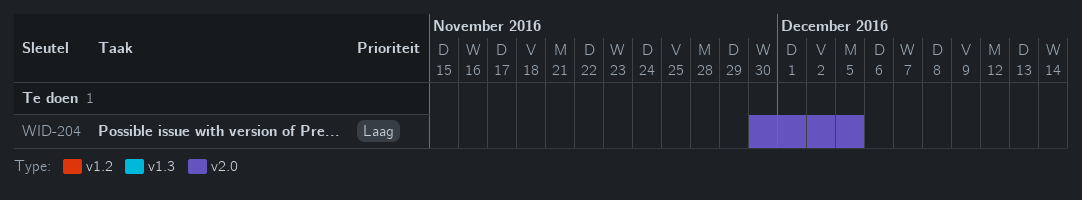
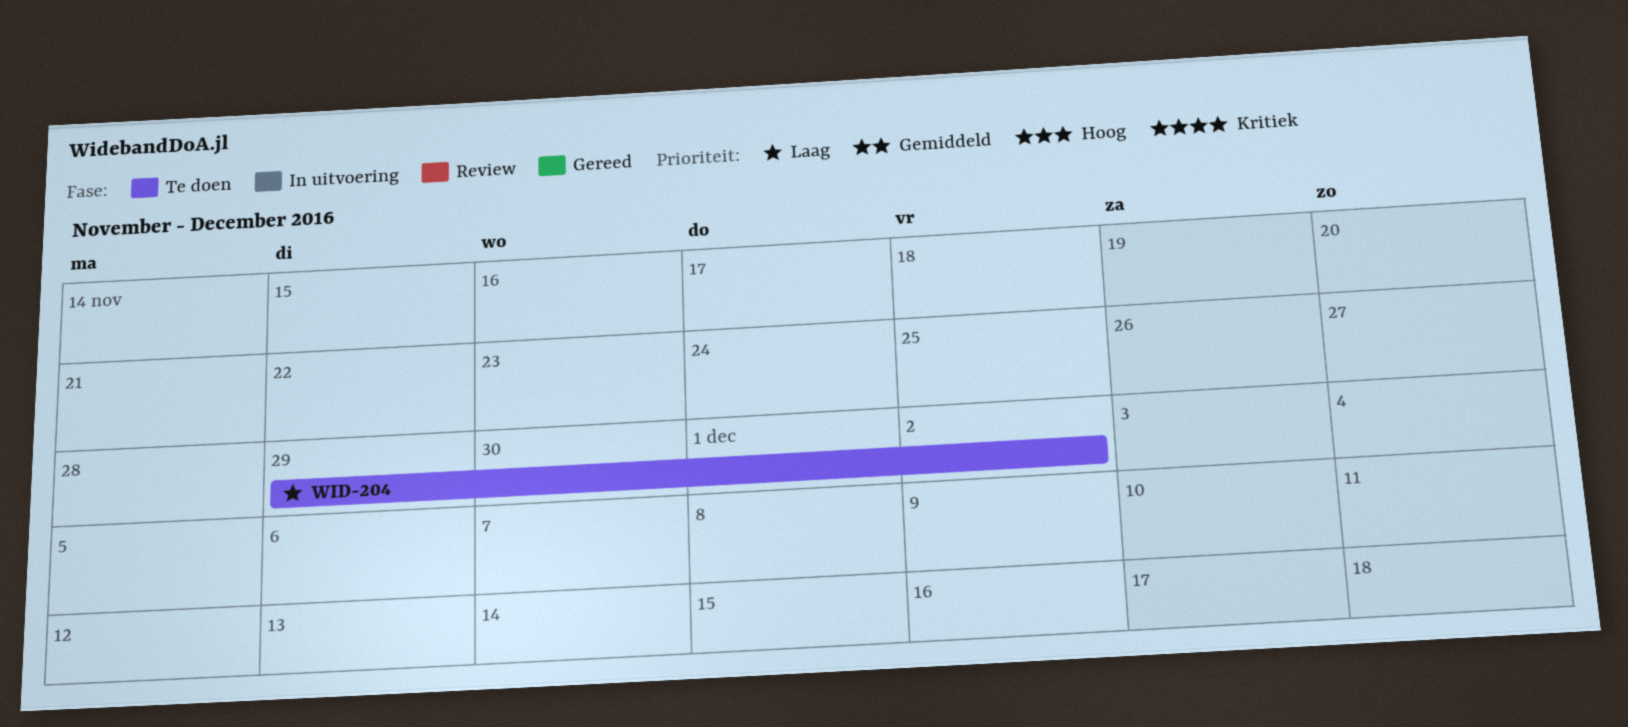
WID-204, start: Nov 30 -> Nov 29
WID-204, due: Dec 5 -> Dec 2

